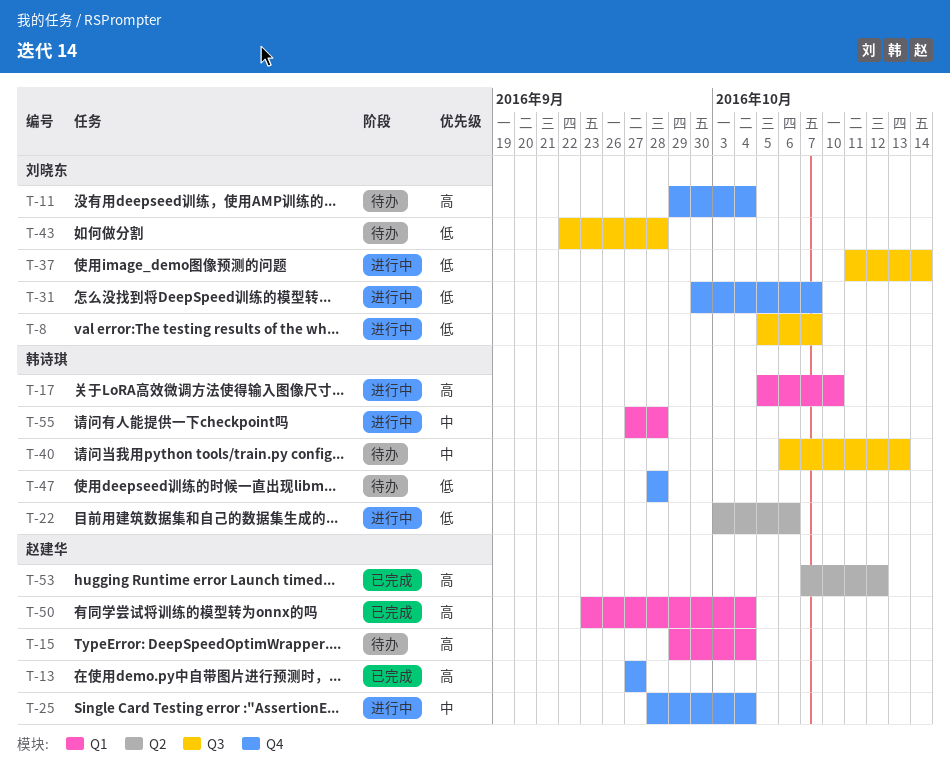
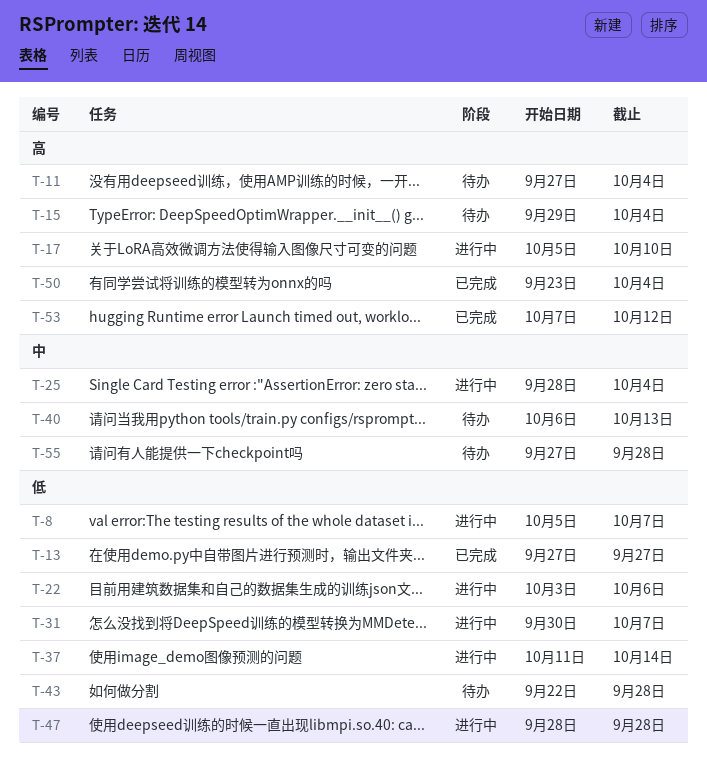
T-11, start: Sep 29 -> Sep 27
T-13, priority: 高 -> 低
T-47, status: 待办 -> 进行中
T-55, status: 进行中 -> 待办

